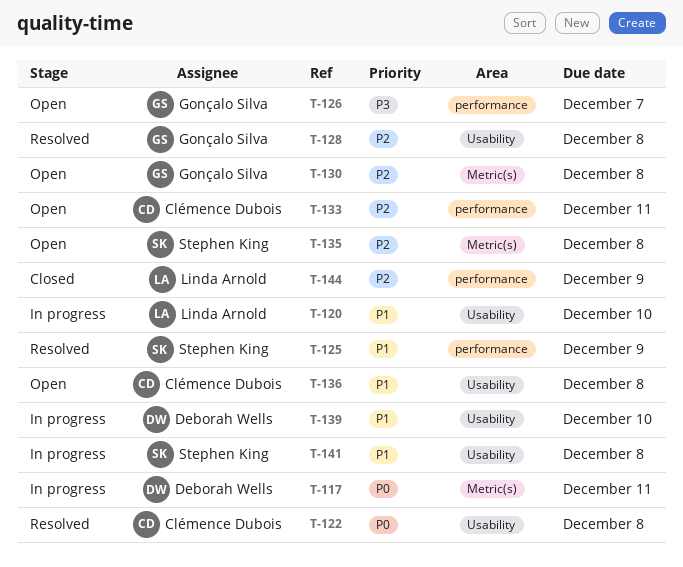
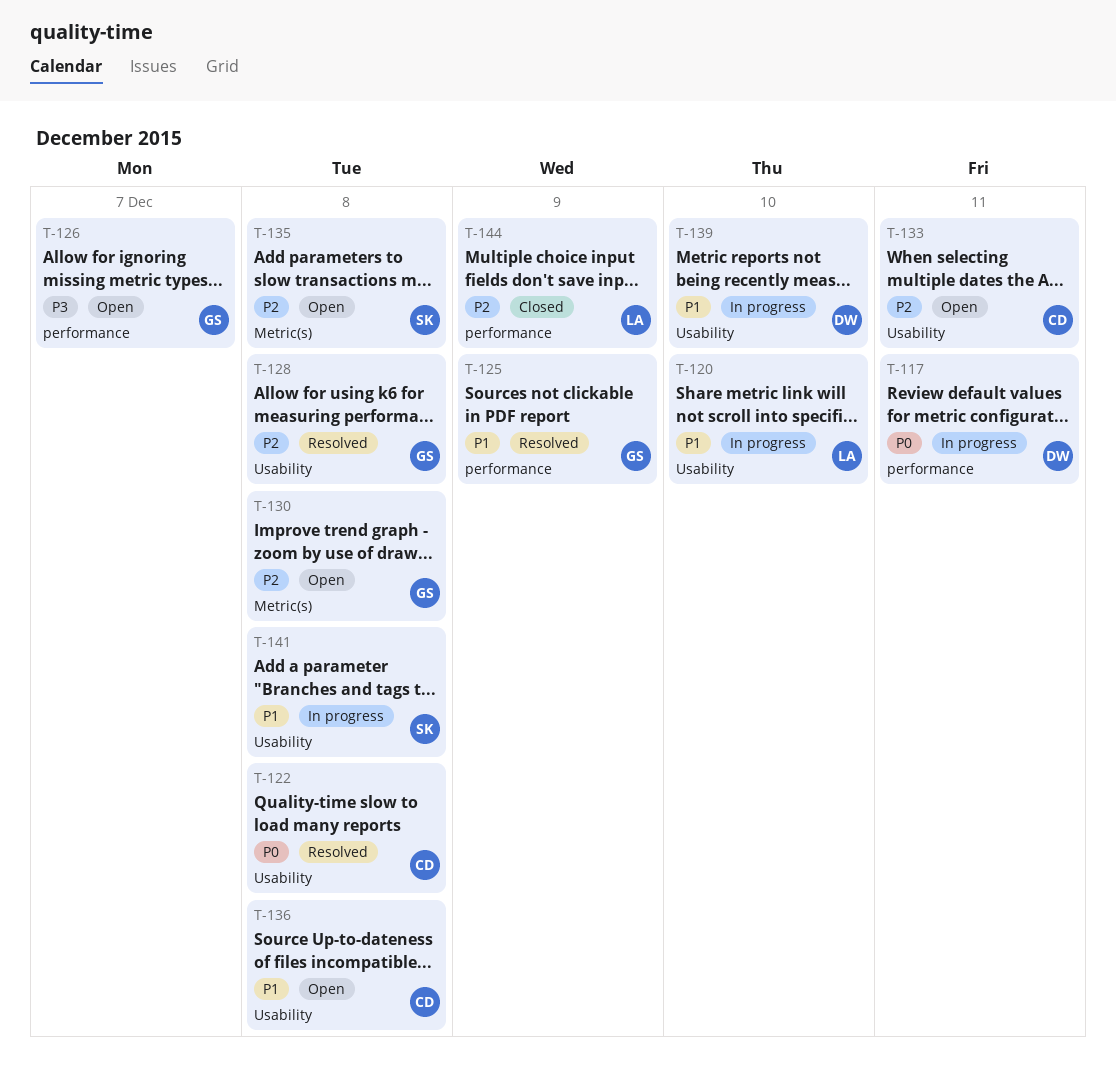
T-117, label: Metric(s) -> performance
T-125, owner: Stephen King -> Gonçalo Silva
T-133, label: performance -> Usability

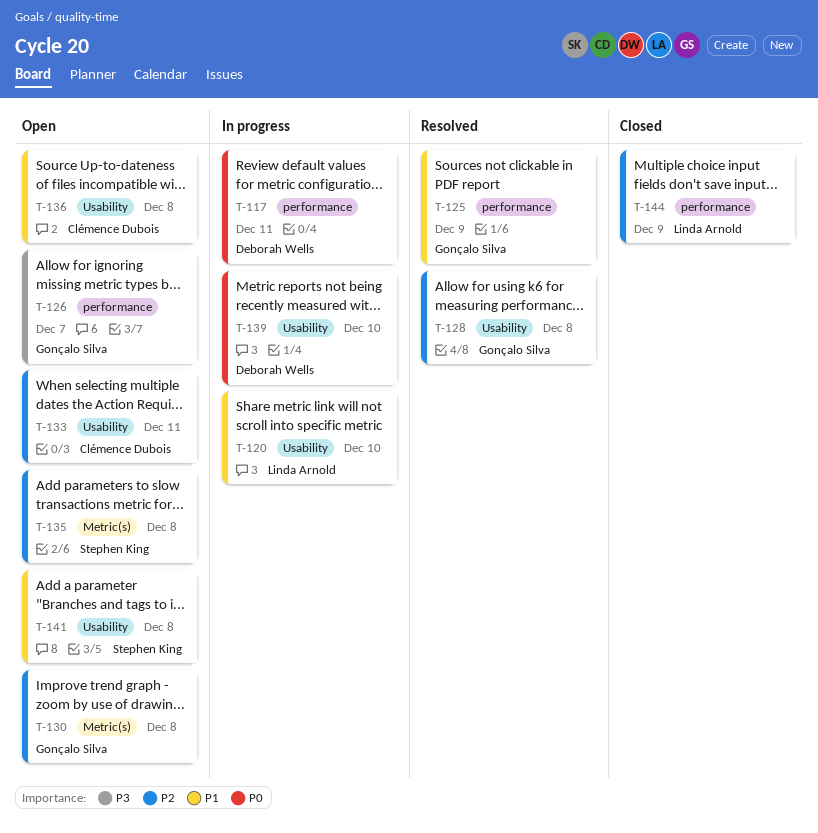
T-122: present -> none
T-139, priority: P1 -> P0
T-141, status: In progress -> Open

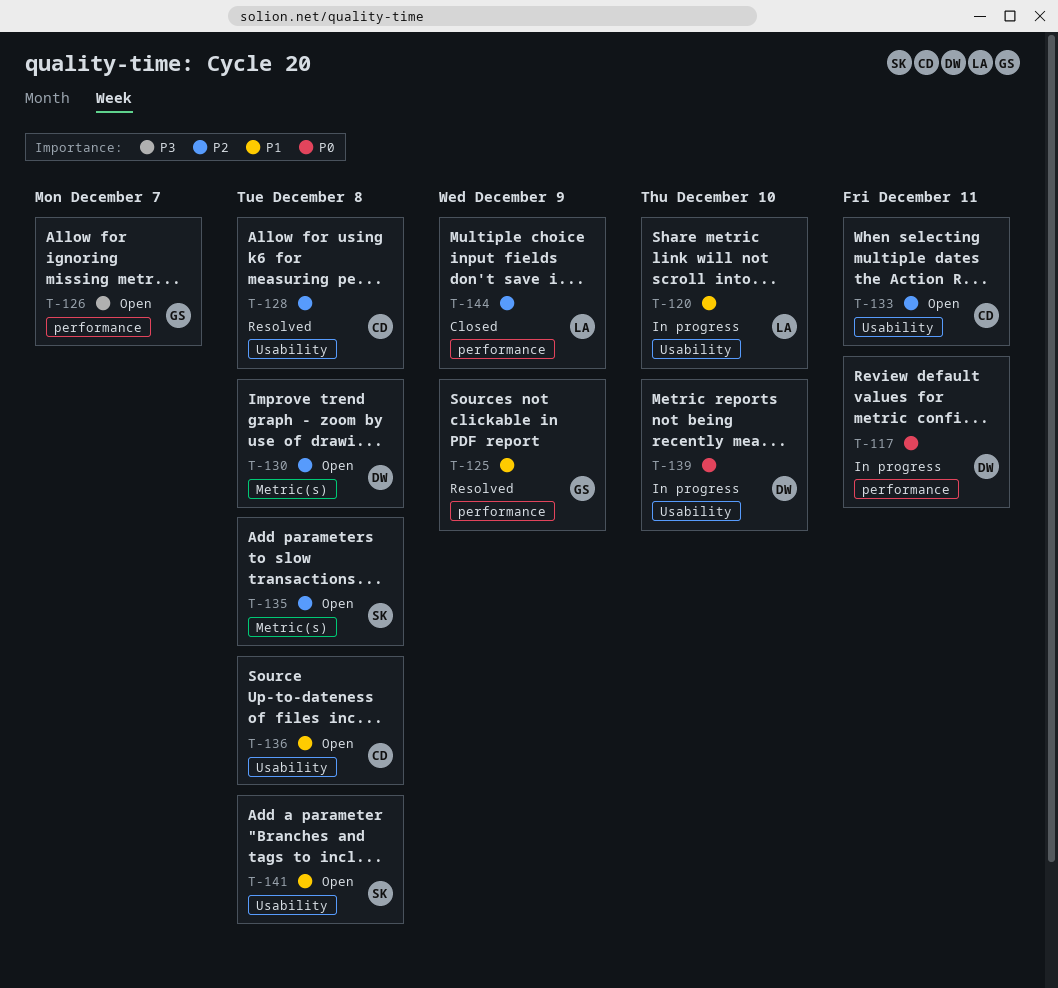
T-128, owner: Gonçalo Silva -> Clémence Dubois
T-130, owner: Gonçalo Silva -> Deborah Wells

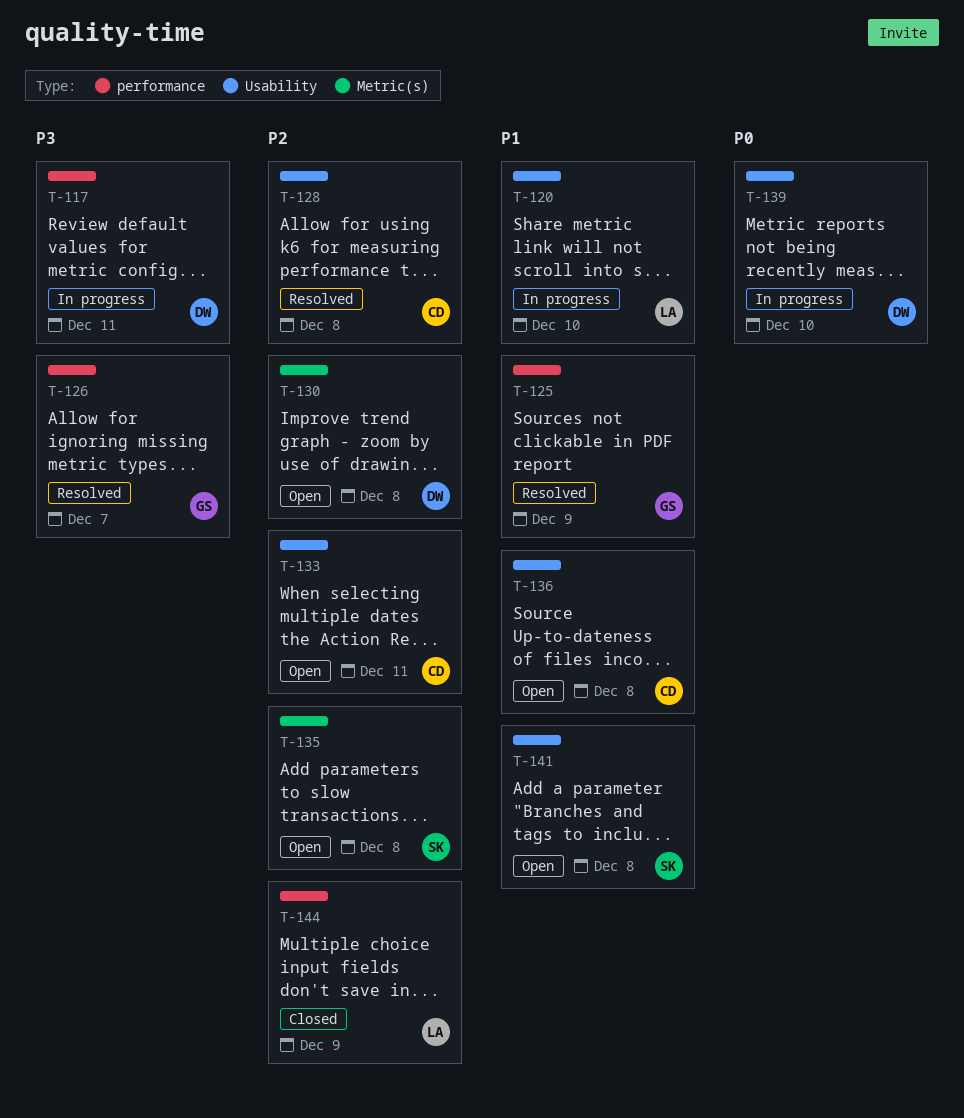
T-117, priority: P0 -> P3
T-126, status: Open -> Resolved

